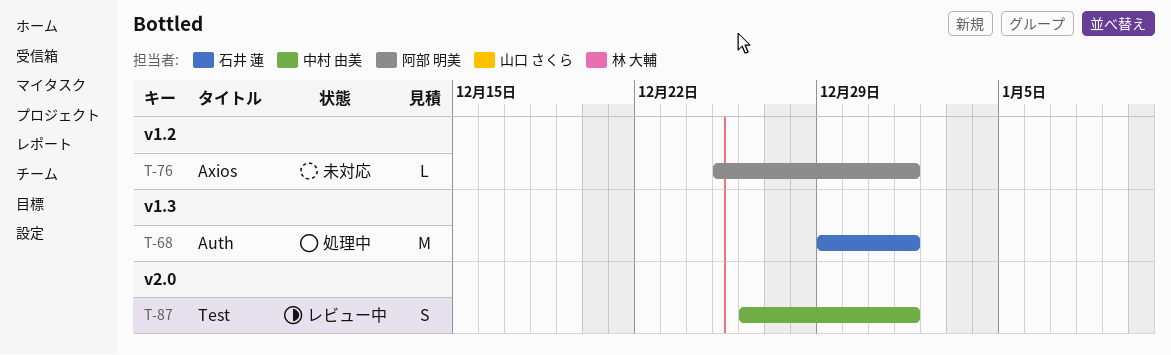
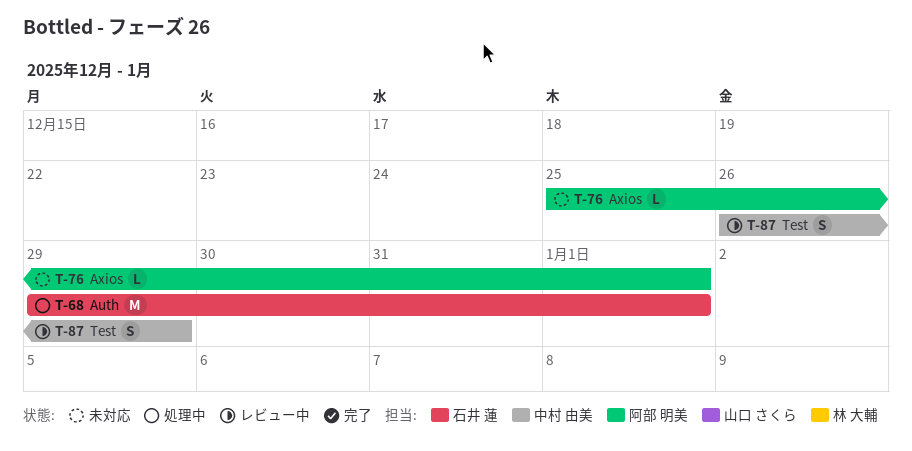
T-87, due: Jan 1 -> Dec 29

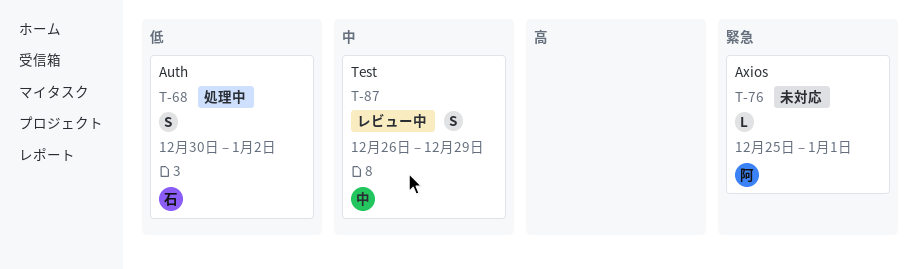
T-68, estimate: M -> S
T-68, start: Dec 29 -> Dec 30
T-68, due: Jan 1 -> Jan 2

